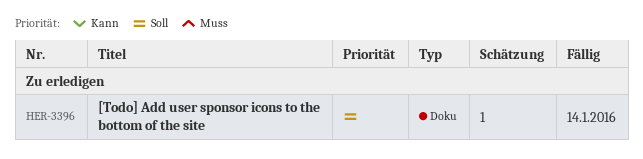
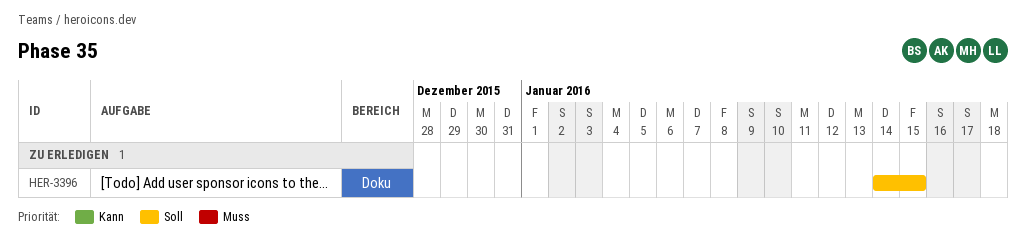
HER-3396, due: Jan 14 -> Jan 15

